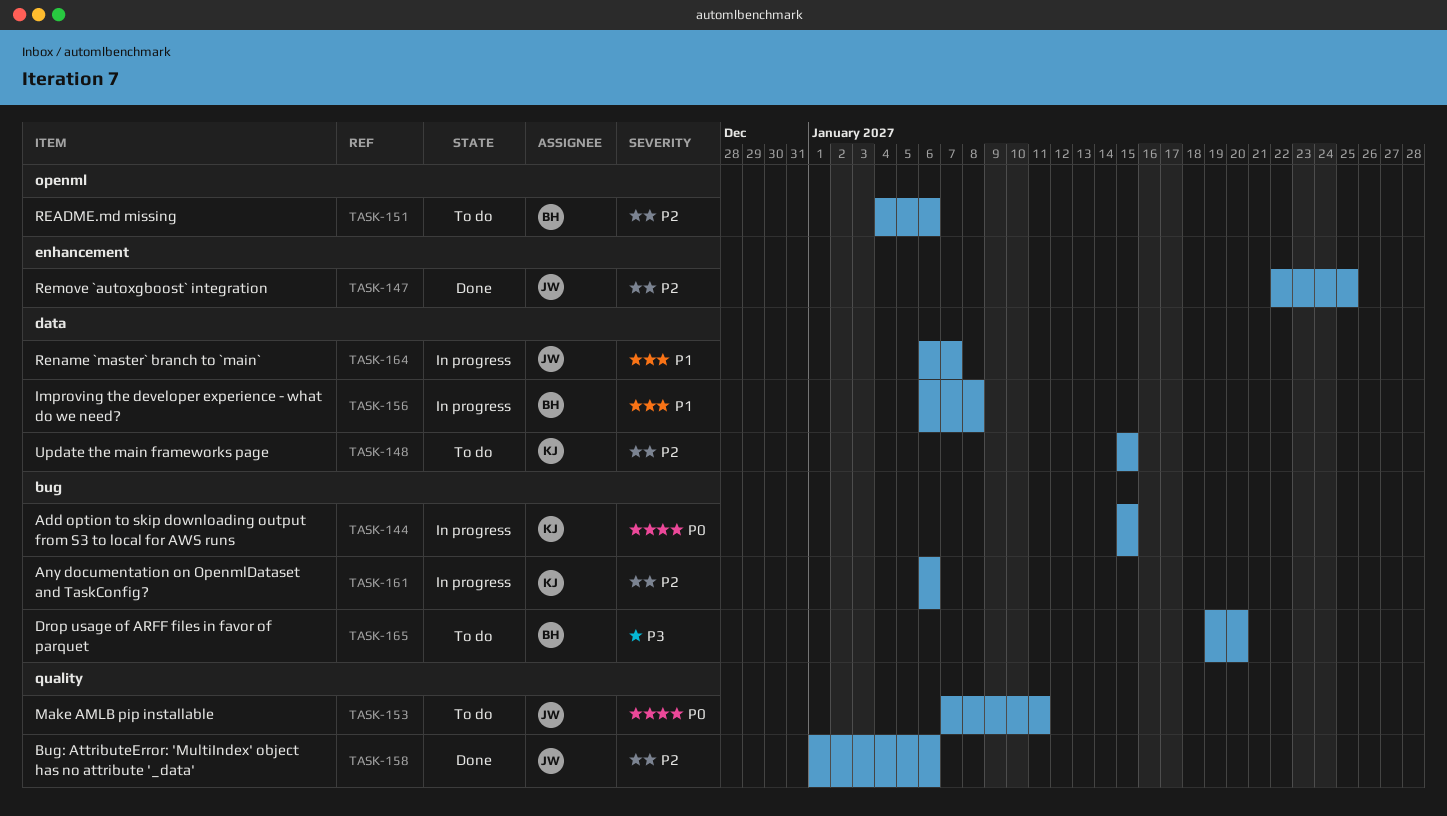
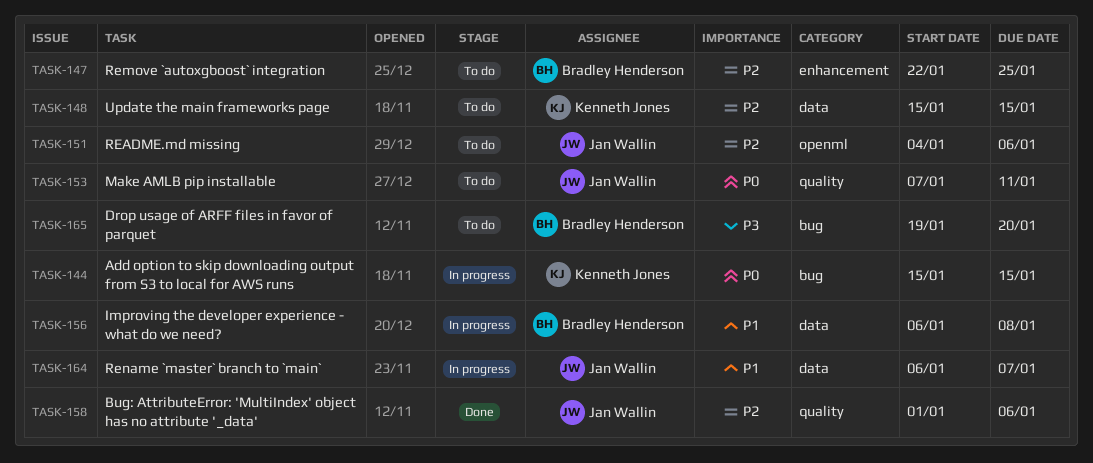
TASK-147, status: Done -> To do
TASK-147, owner: Jan Wallin -> Bradley Henderson
TASK-151, owner: Bradley Henderson -> Jan Wallin
TASK-161: present -> none

